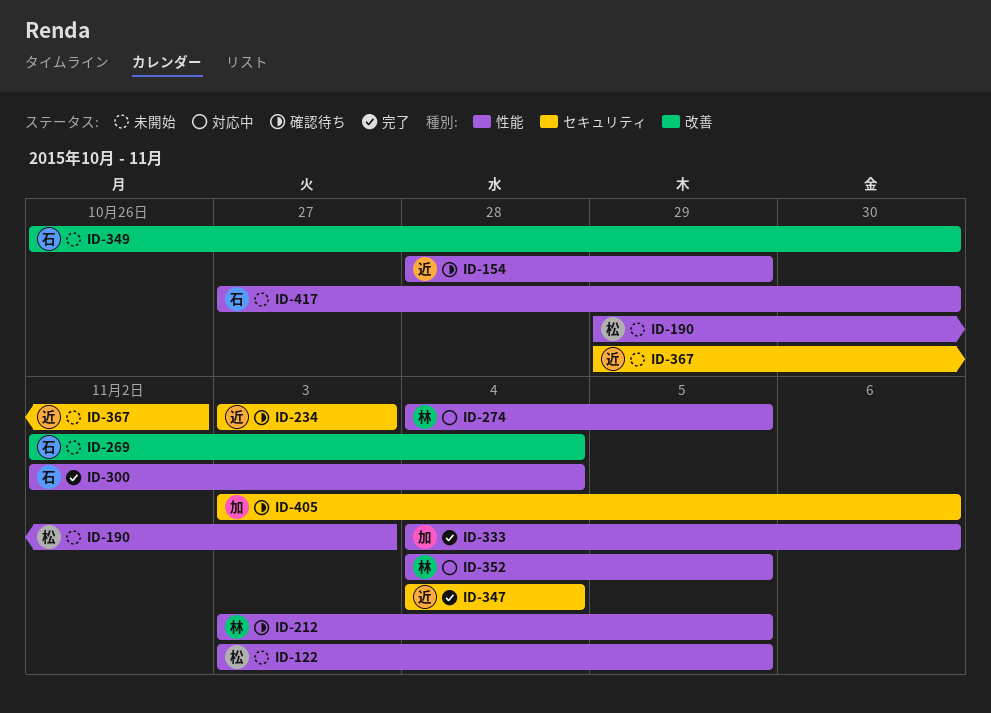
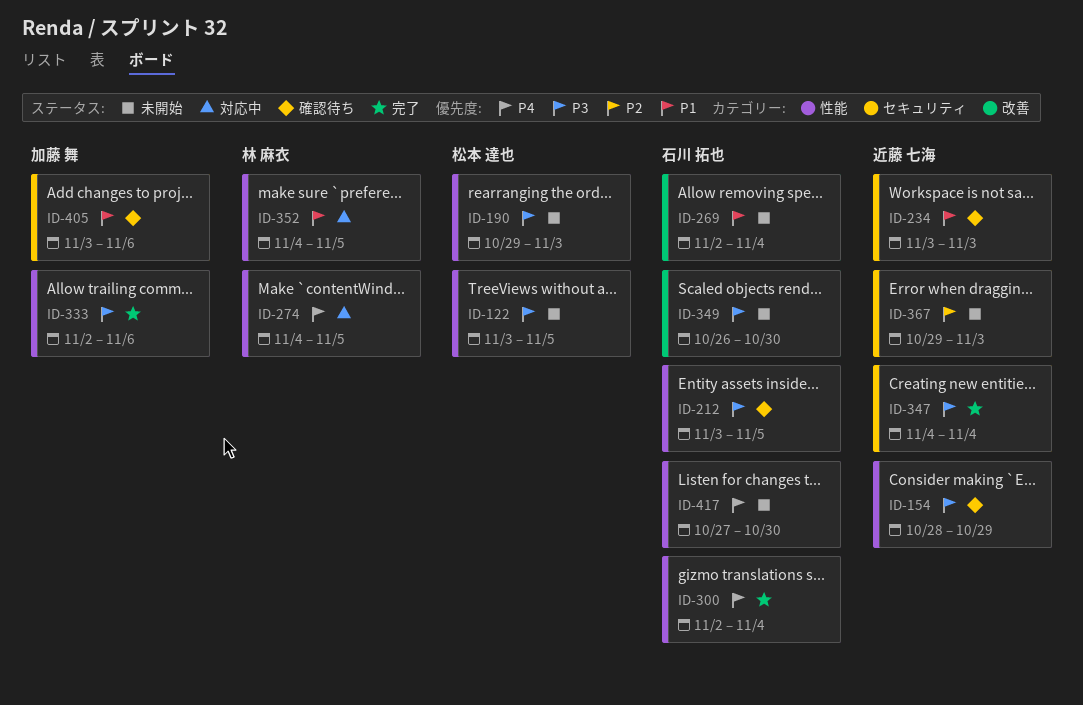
ID-212, owner: 林 麻衣 -> 石川 拓也
ID-333, start: Nov 4 -> Nov 2
ID-367, due: Nov 2 -> Nov 3

